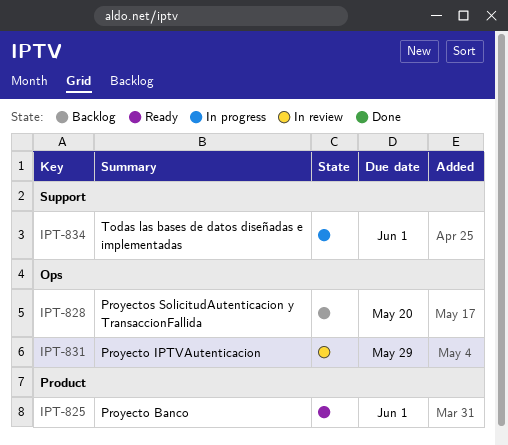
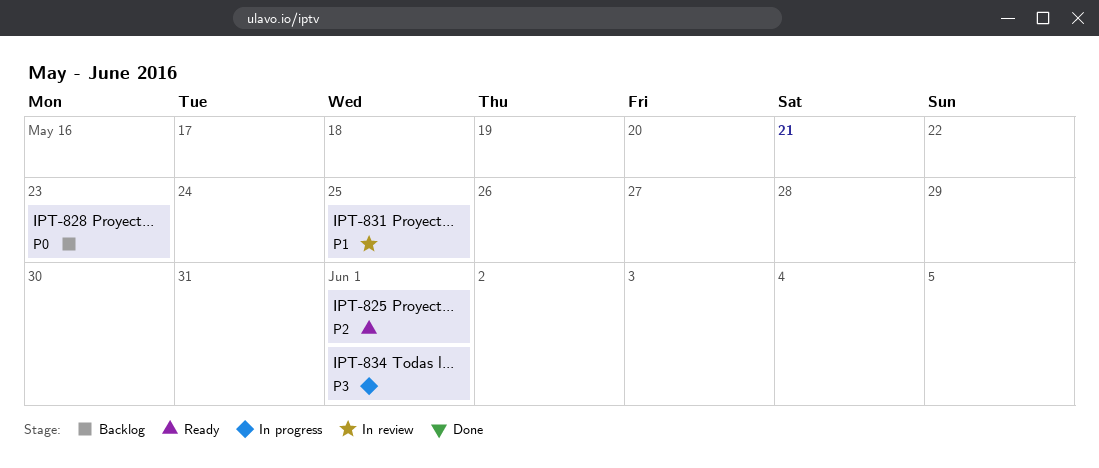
IPT-828, due: May 20 -> May 23
IPT-831, due: May 29 -> May 25

